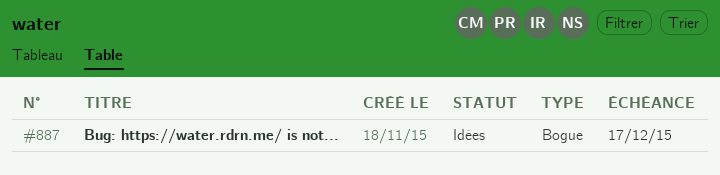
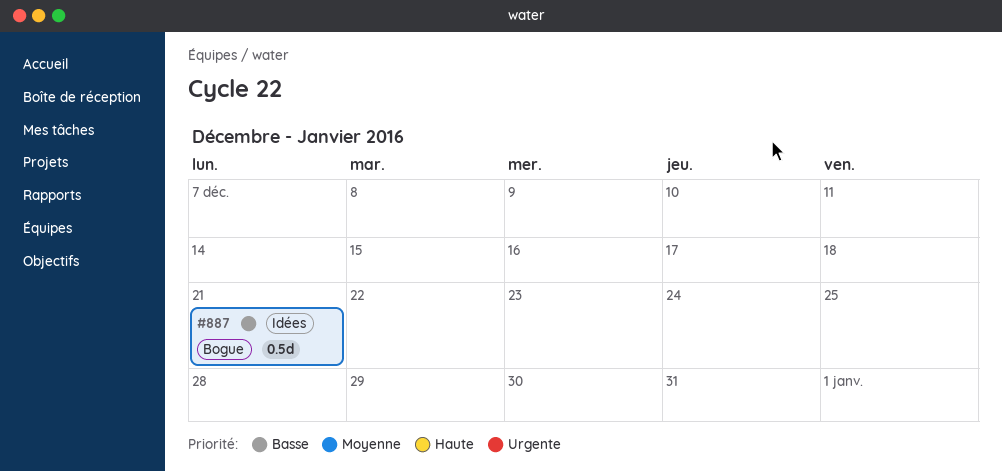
#887, due: Dec 17 -> Dec 21

